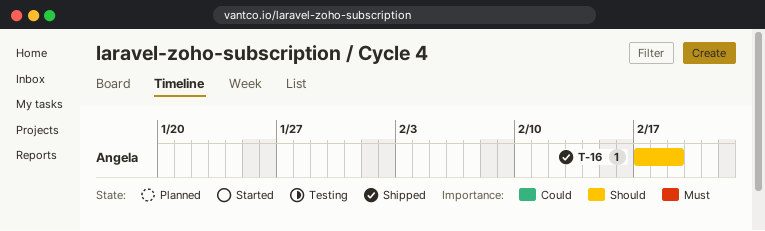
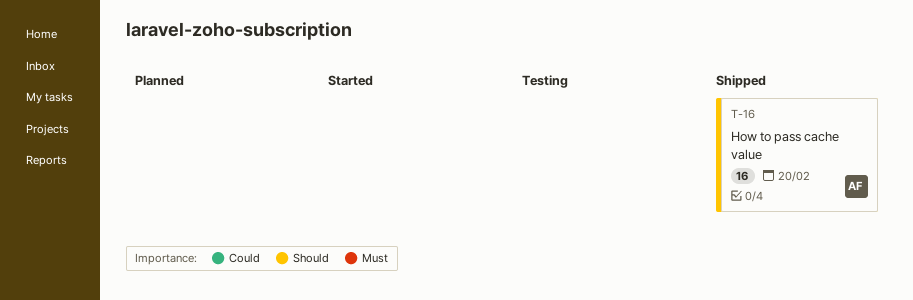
T-16, estimate: 1 -> 16
T-16, due: Feb 19 -> Feb 20

